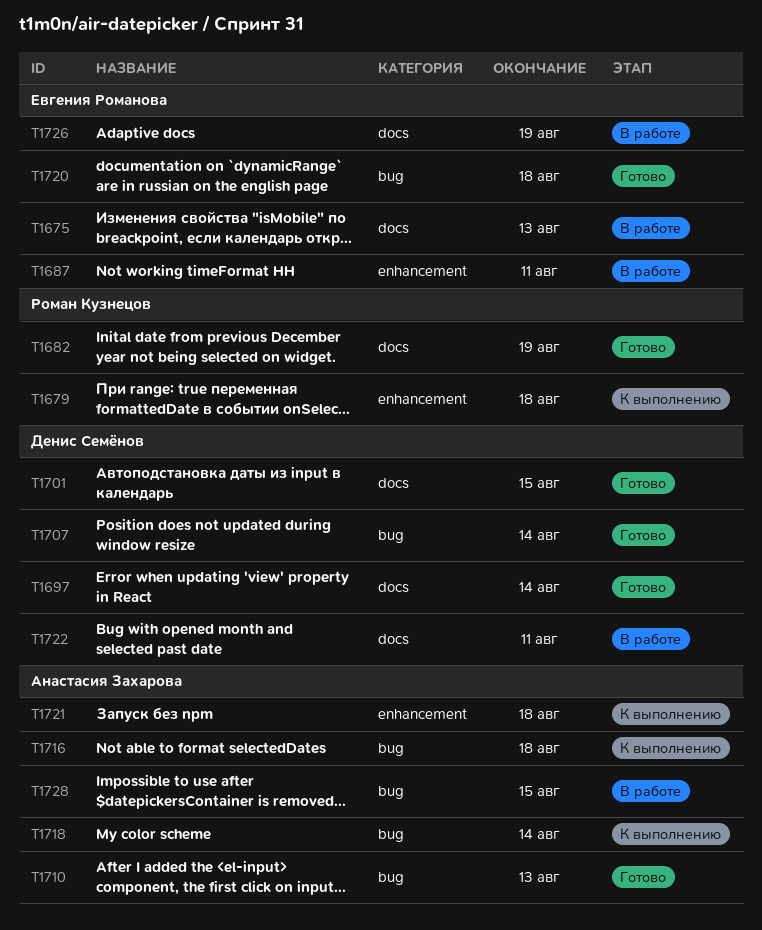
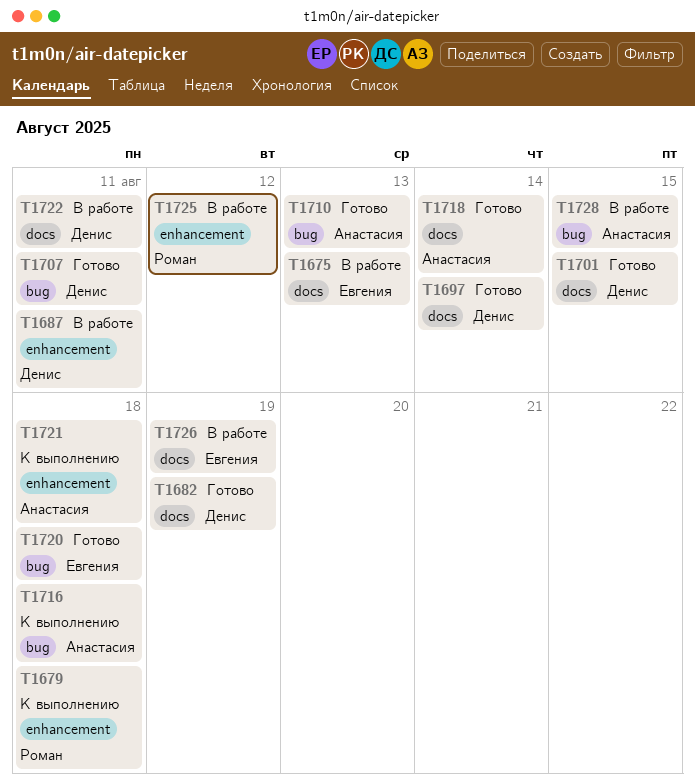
T1682, owner: Роман Кузнецов -> Денис Семёнов
T1687, owner: Евгения Романова -> Денис Семёнов
T1707, due: Aug 14 -> Aug 11
T1718, status: К выполнению -> Готово
T1718, label: bug -> docs
T1725: none -> present

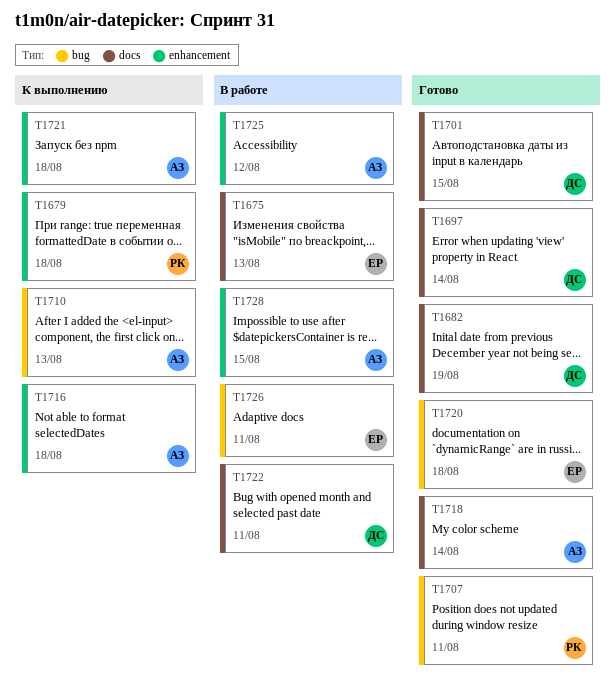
T1687: present -> none
T1707, owner: Денис -> Роман
T1710, status: Готово -> К выполнению
T1716, label: bug -> enhancement
T1725, owner: Роман -> Анастасия
T1726, label: docs -> bug
T1726, due: Aug 19 -> Aug 11
T1728, label: bug -> enhancement

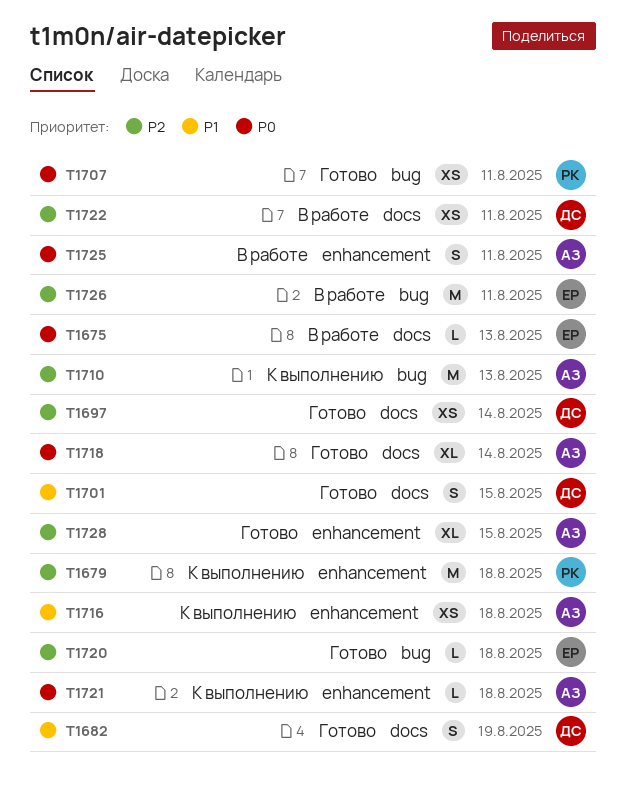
T1725, due: Aug 12 -> Aug 11
T1728, status: В работе -> Готово

